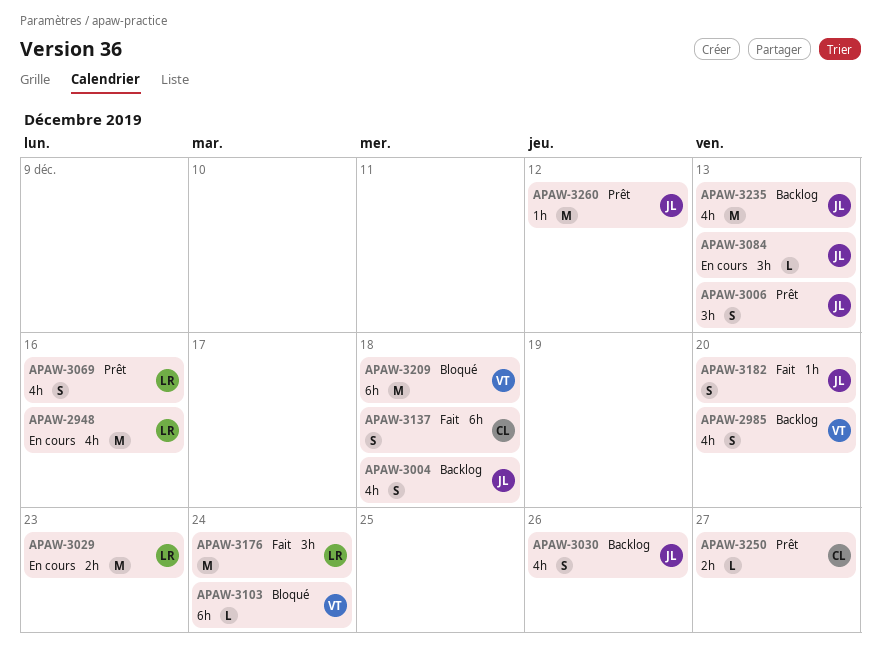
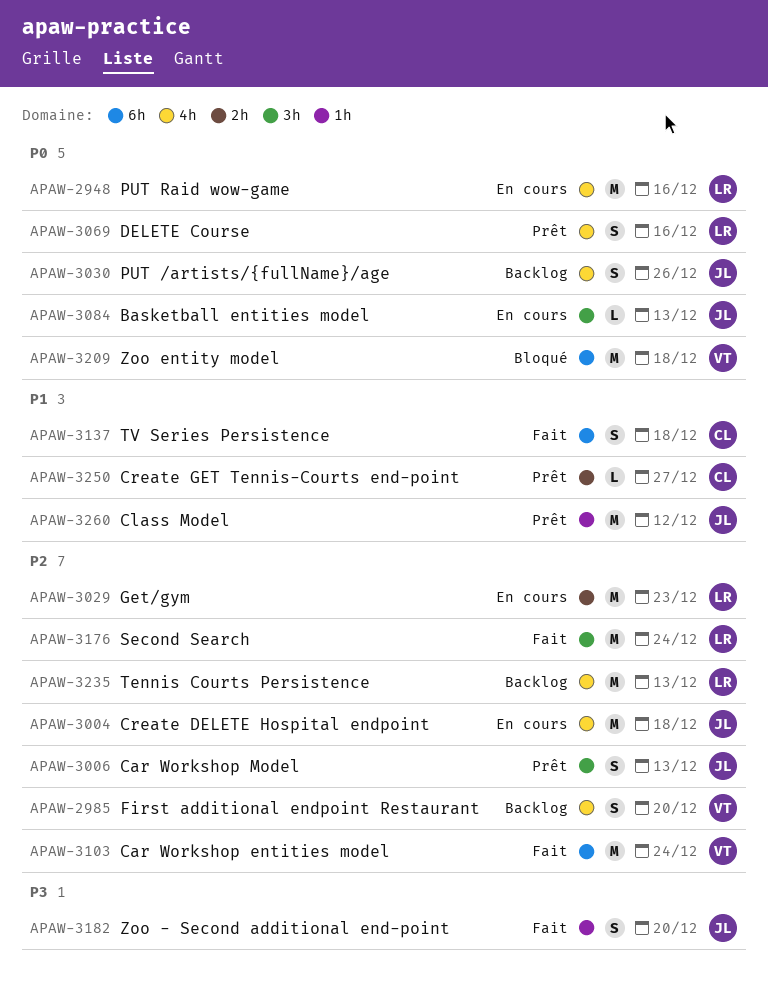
APAW-3004, status: Backlog -> En cours
APAW-3004, estimate: S -> M
APAW-3103, status: Bloqué -> Fait
APAW-3103, estimate: L -> M
APAW-3235, owner: JL -> LR

